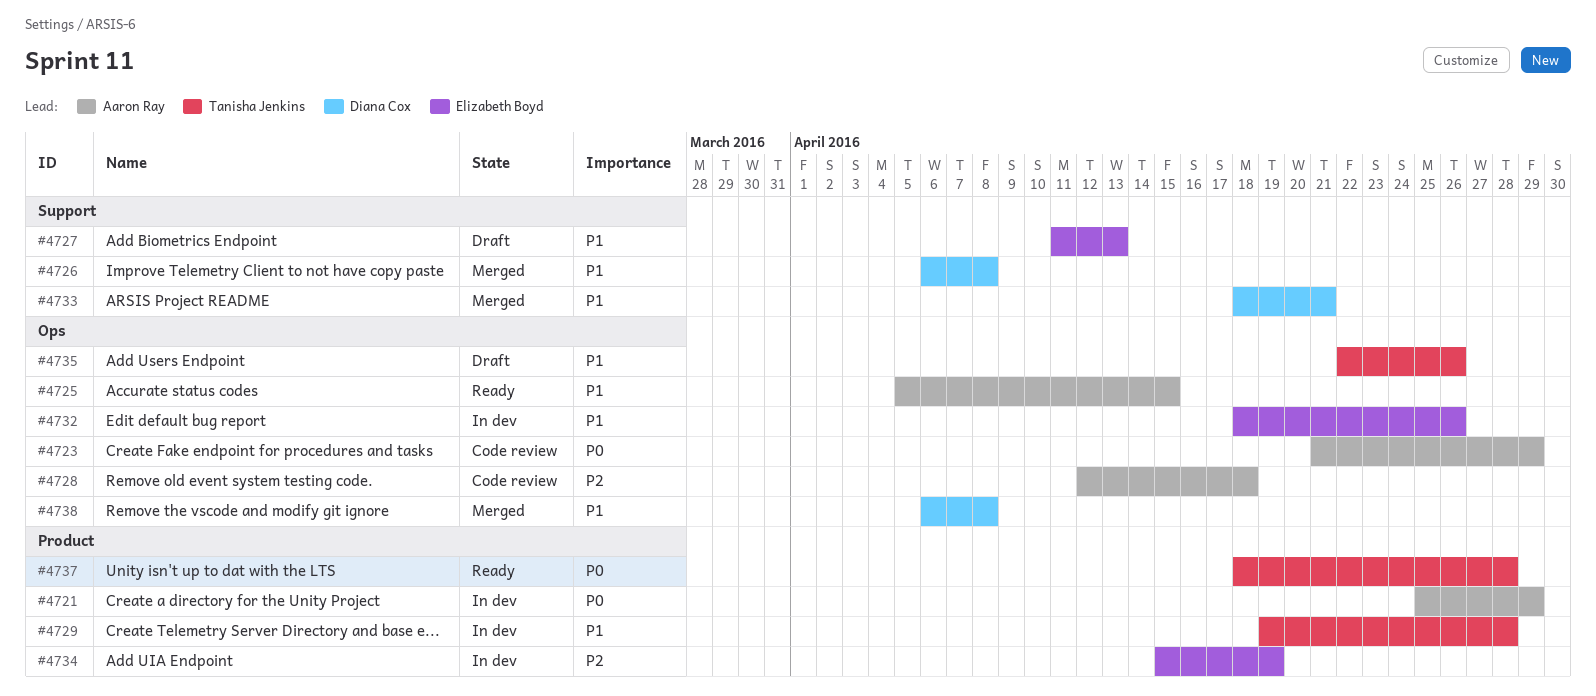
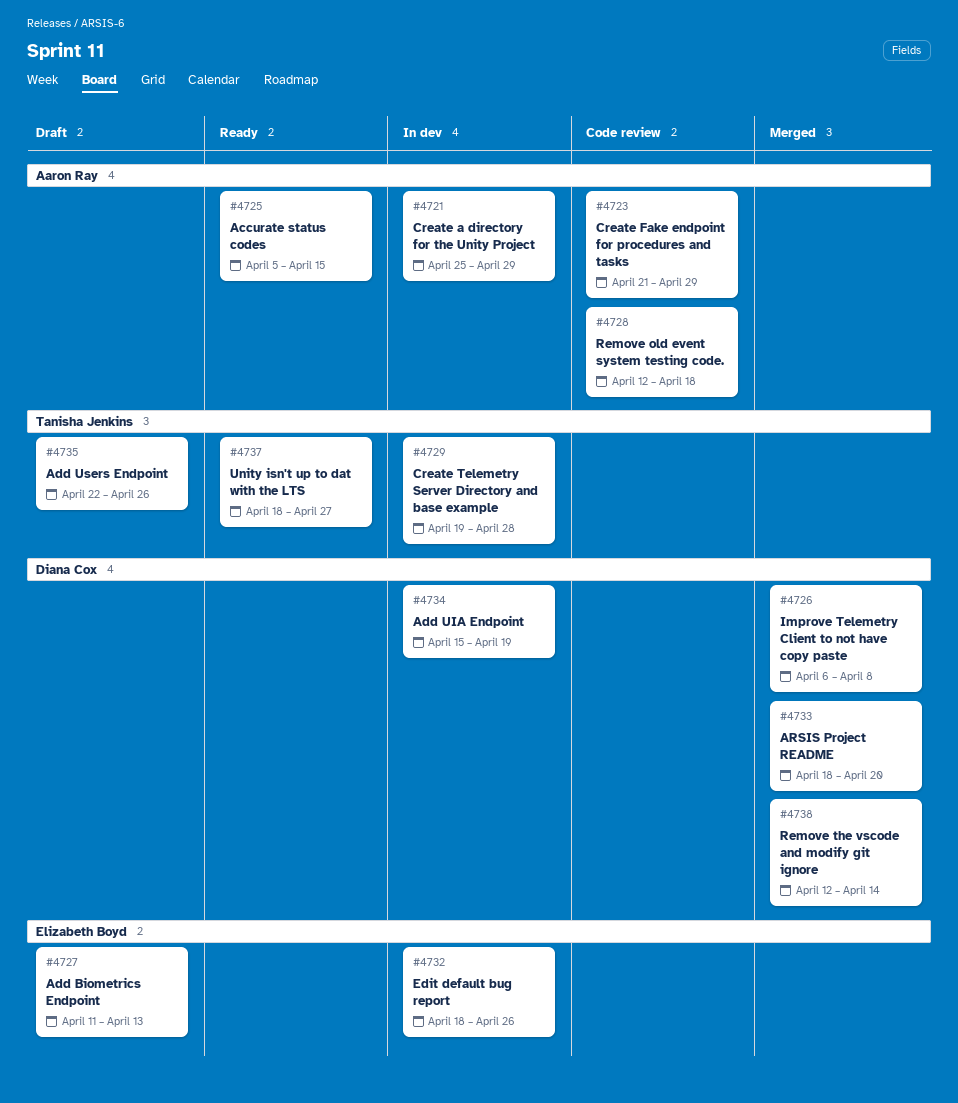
#4733, due: Apr 21 -> Apr 20
#4734, owner: Elizabeth Boyd -> Diana Cox
#4737, due: Apr 28 -> Apr 27
#4738, start: Apr 6 -> Apr 12
#4738, due: Apr 8 -> Apr 14

